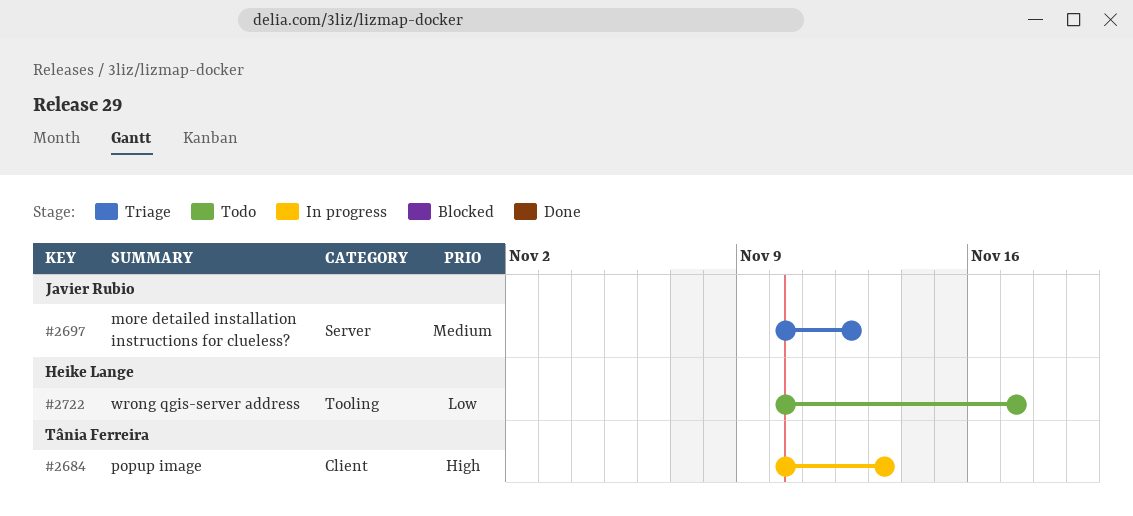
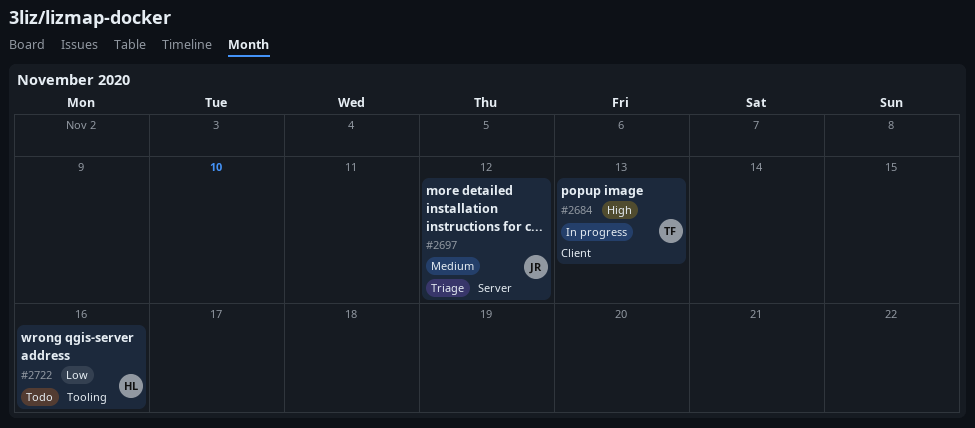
#2722, due: Nov 17 -> Nov 16

